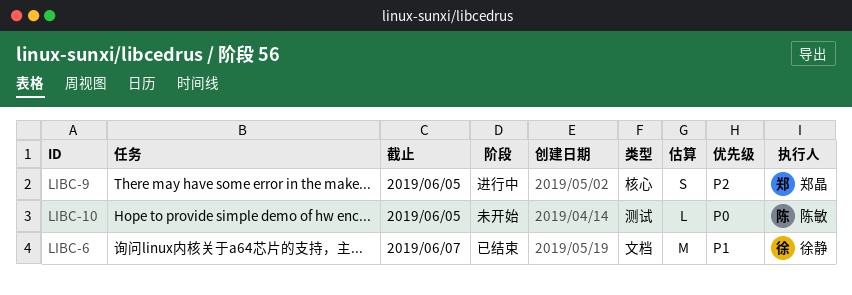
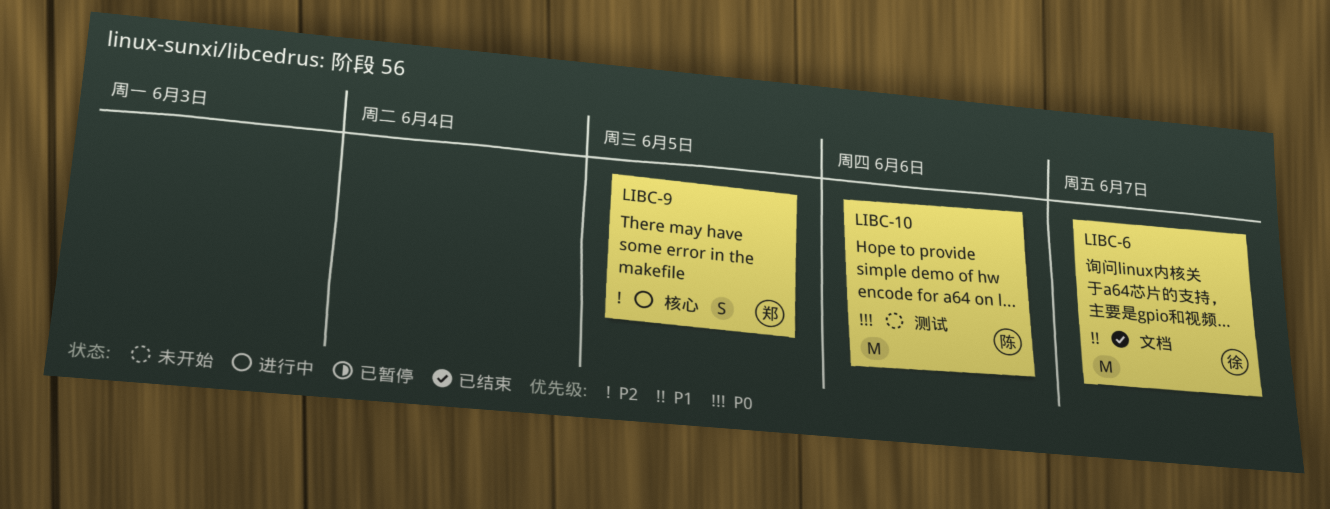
LIBC-10, estimate: L -> M
LIBC-10, due: Jun 5 -> Jun 6

